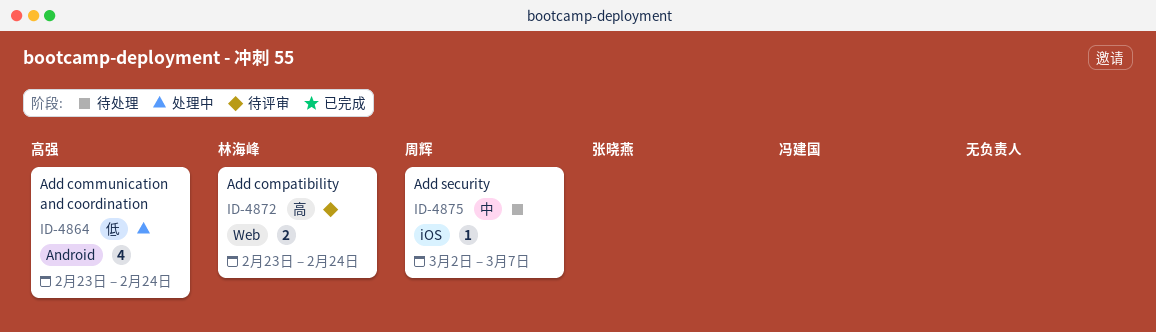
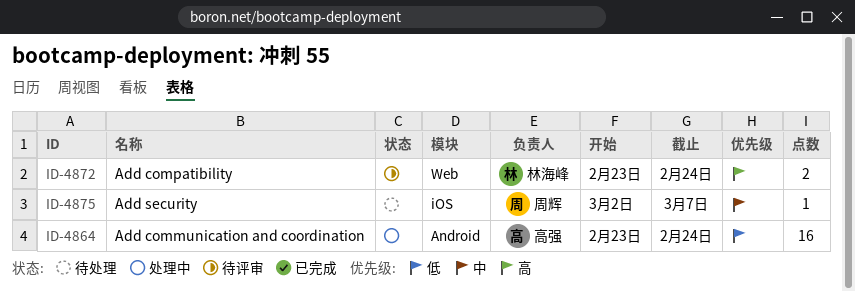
ID-4864, estimate: 4 -> 16

